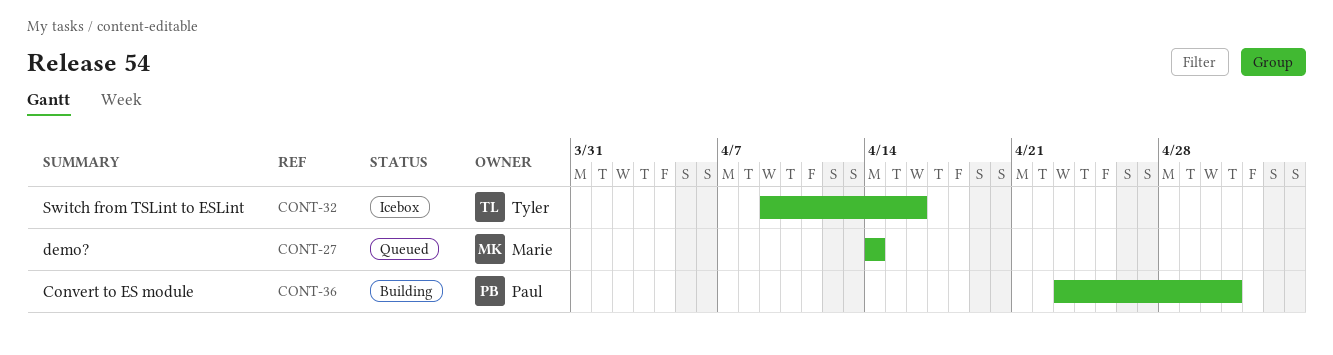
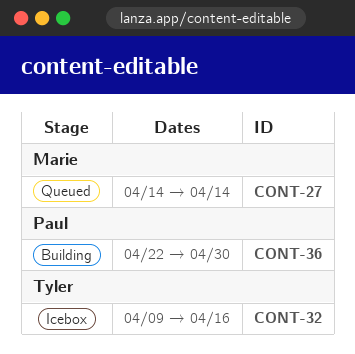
CONT-36, start: Apr 23 -> Apr 22
CONT-36, due: May 1 -> Apr 30

